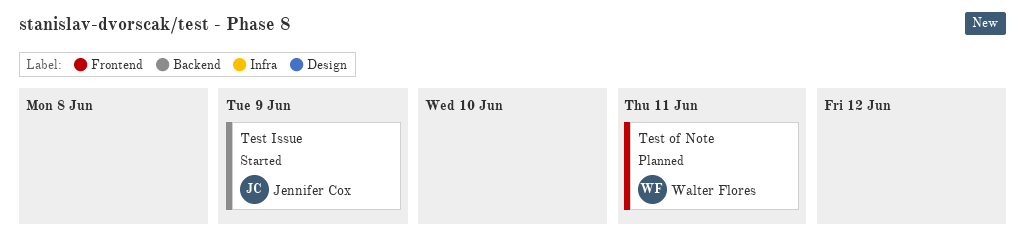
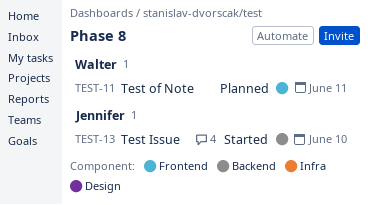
Test Issue, due: Jun 9 -> Jun 10

